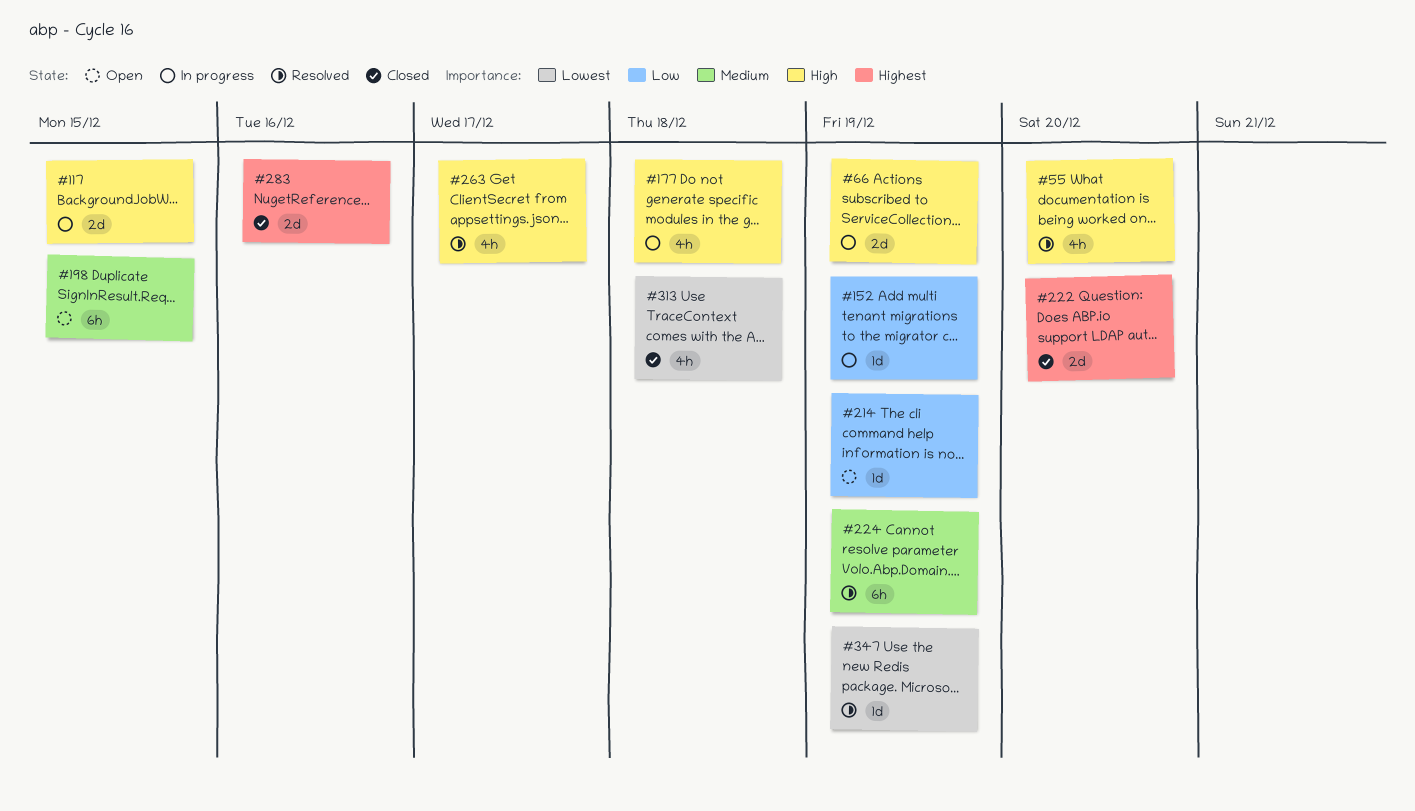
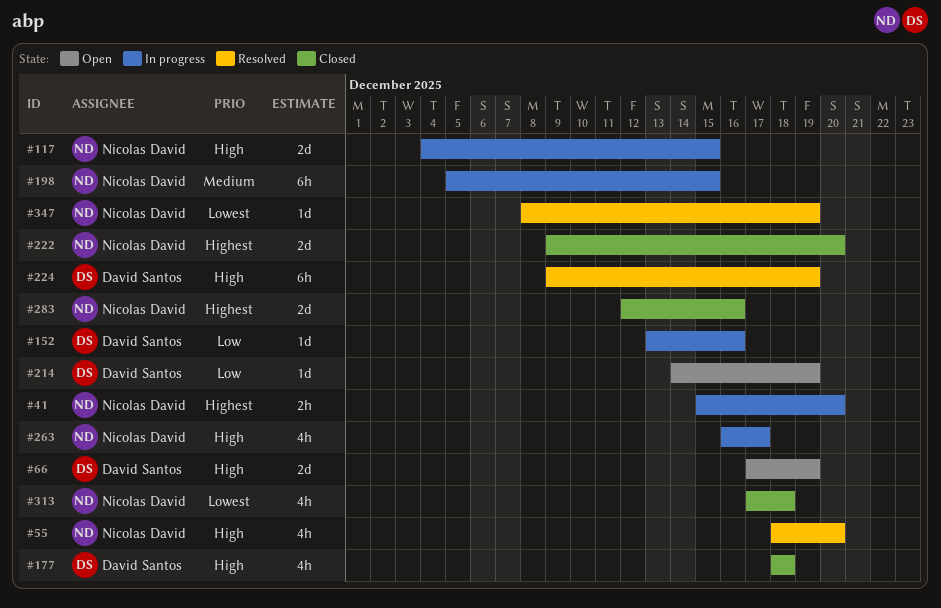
#41: none -> present
#66, status: In progress -> Open
#152, due: Dec 19 -> Dec 16
#177, status: In progress -> Closed
#198, status: Open -> In progress
#224, priority: Medium -> High
#263, status: Resolved -> In progress

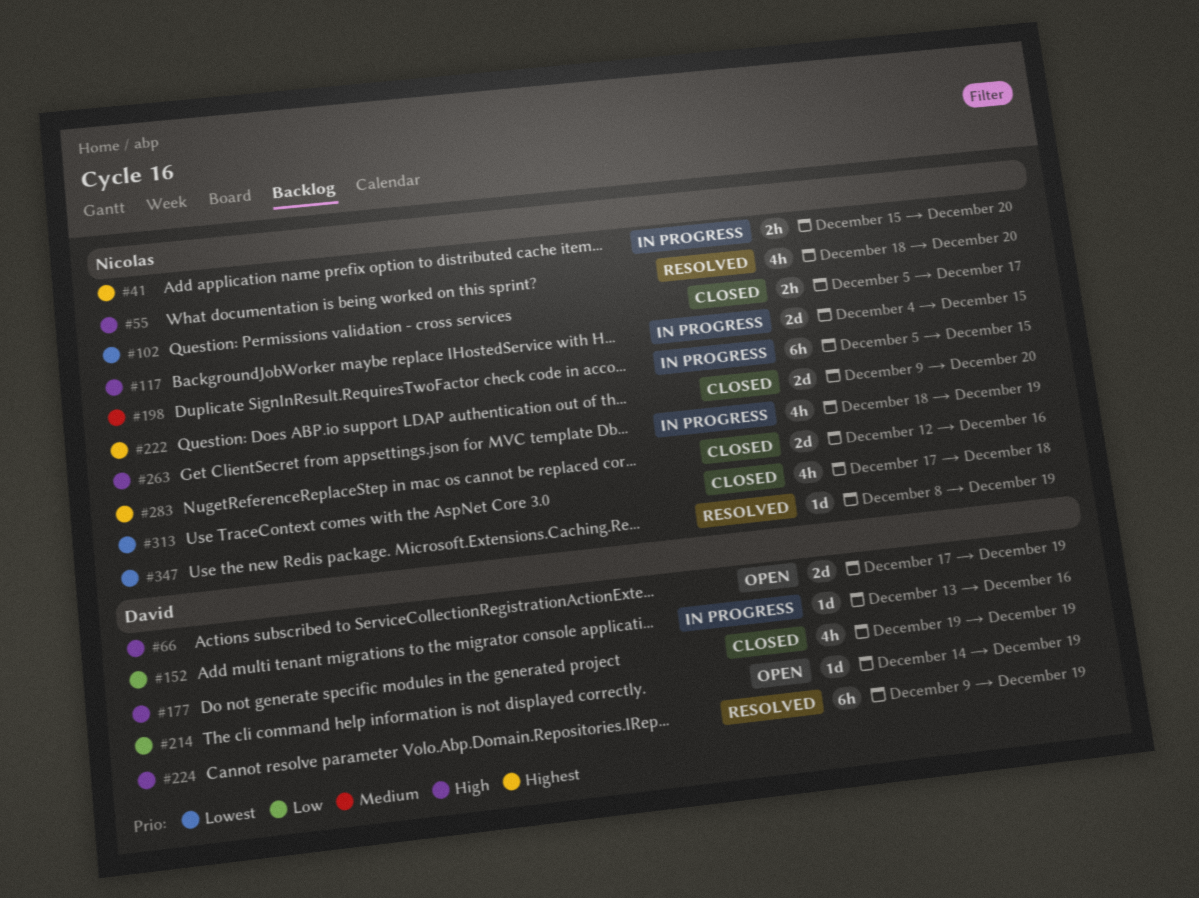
#102: none -> present
#177, start: Dec 18 -> Dec 19
#177, due: Dec 18 -> Dec 19
#263, start: Dec 16 -> Dec 18
#263, due: Dec 17 -> Dec 19

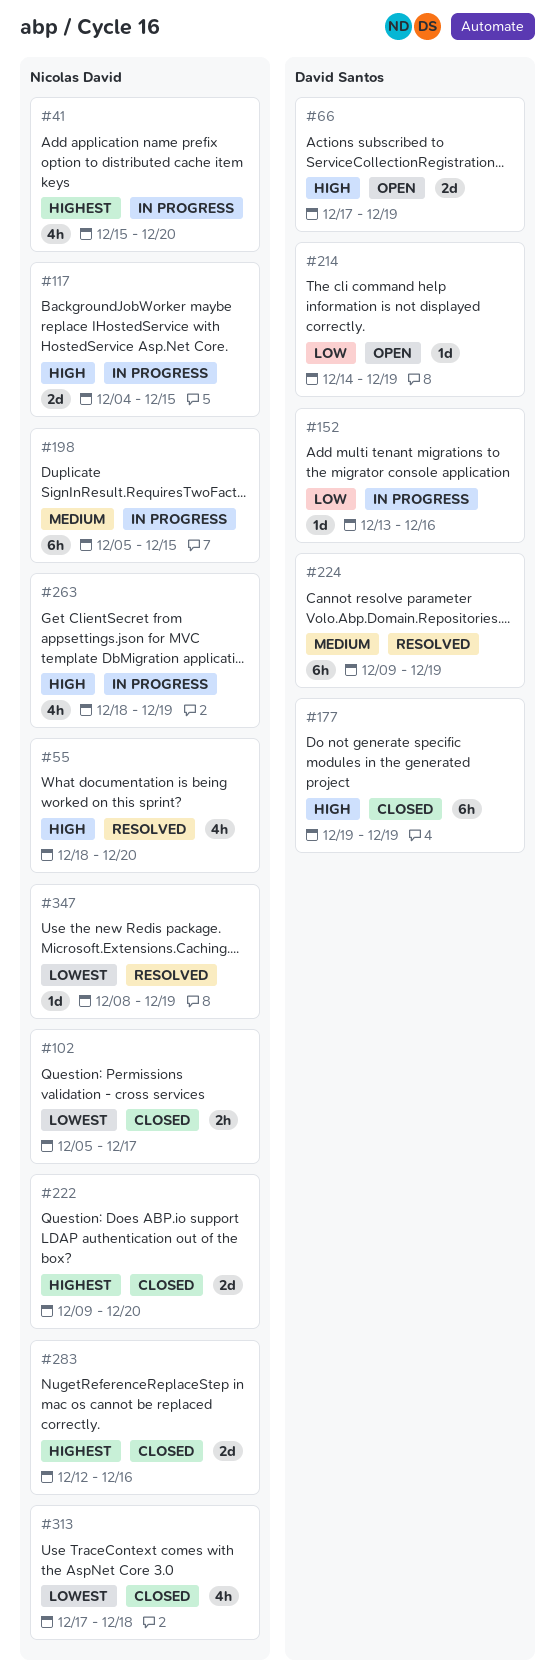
#41, estimate: 2h -> 4h
#177, estimate: 4h -> 6h
#224, priority: High -> Medium

